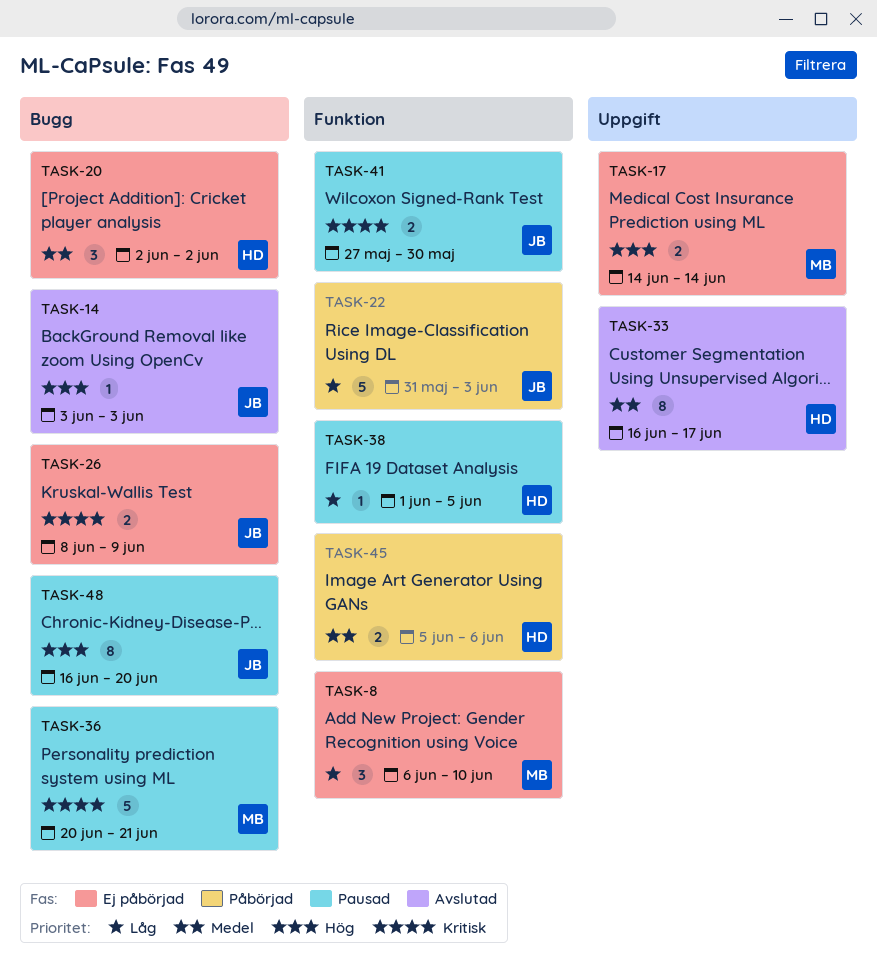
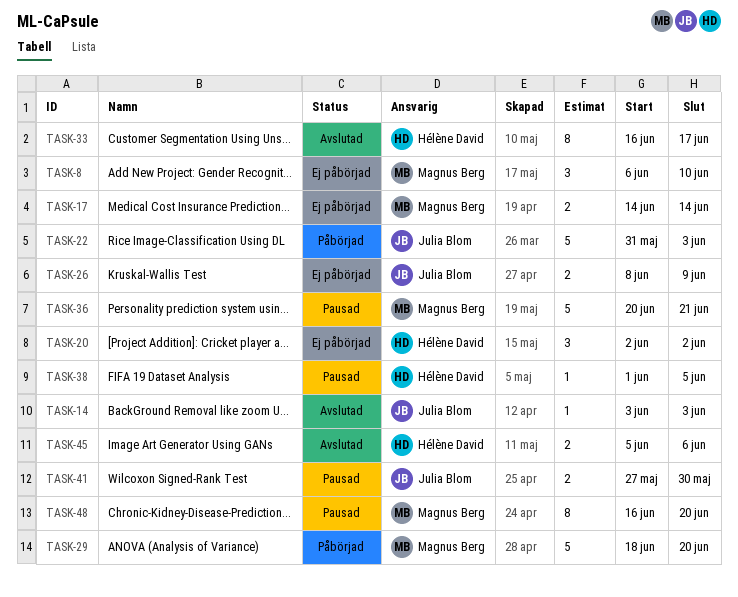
TASK-29: none -> present
TASK-45, status: Påbörjad -> Avslutad
TASK-48, owner: Julia Blom -> Magnus Berg

